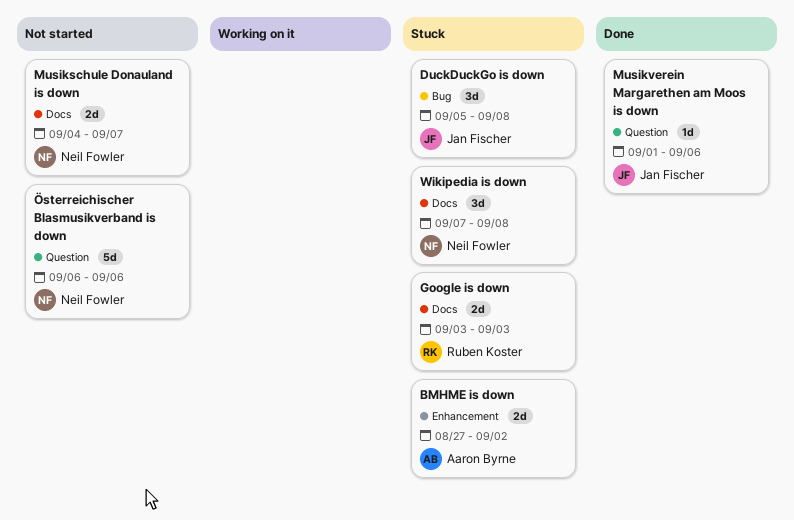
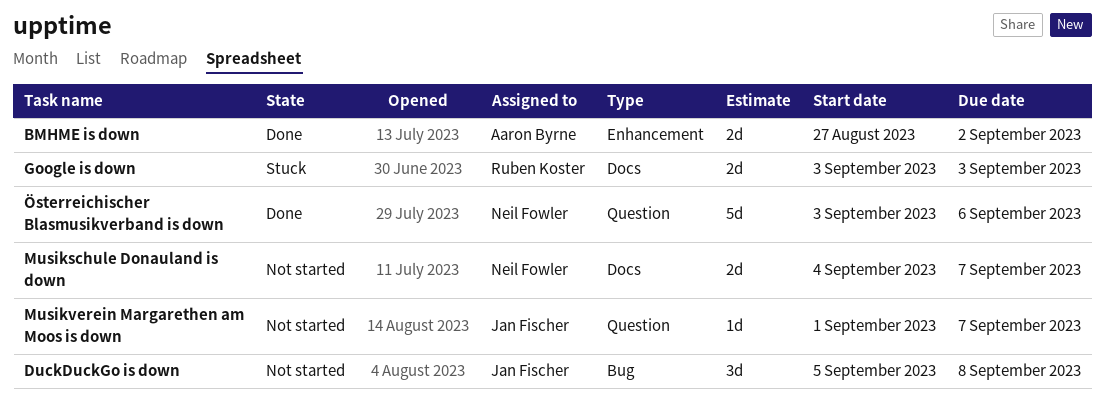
BMHME is down, status: Stuck -> Done
DuckDuckGo is down, status: Stuck -> Not started
Musikverein Margarethen am Moos is down, status: Done -> Not started
Musikverein Margarethen am Moos is down, due: Sep 6 -> Sep 7
Wikipedia is down: present -> none
Österreichischer Blasmusikverband is down, status: Not started -> Done
Österreichischer Blasmusikverband is down, start: Sep 6 -> Sep 3

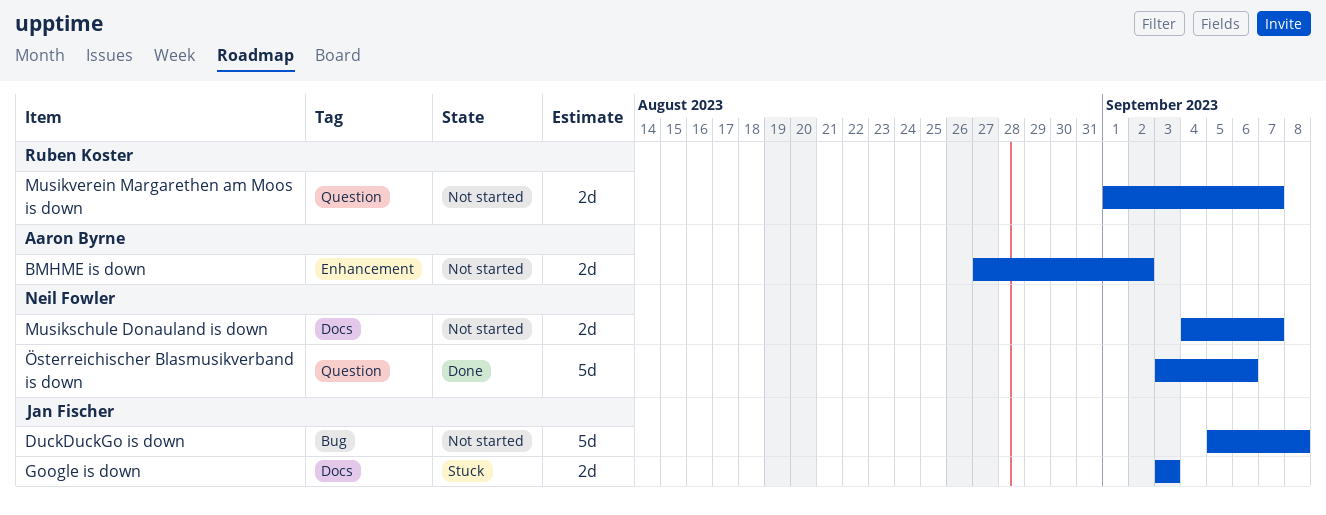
BMHME is down, status: Done -> Not started
DuckDuckGo is down, estimate: 3d -> 5d
Google is down, owner: Ruben Koster -> Jan Fischer
Musikverein Margarethen am Moos is down, owner: Jan Fischer -> Ruben Koster
Musikverein Margarethen am Moos is down, estimate: 1d -> 2d

